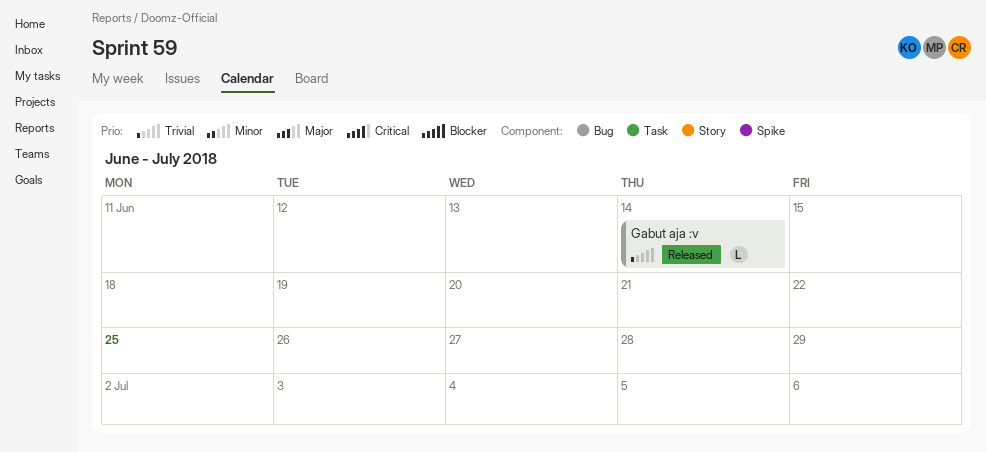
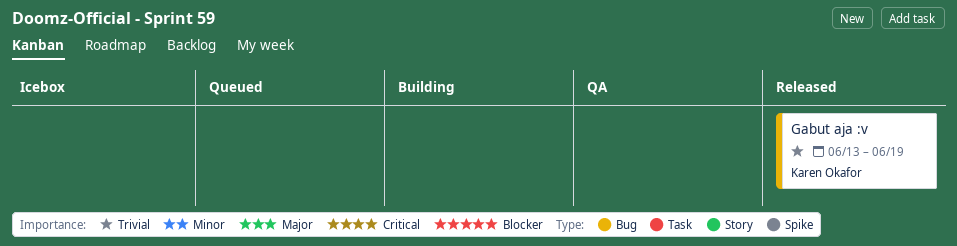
Gabut aja :v, due: Jun 14 -> Jun 19

